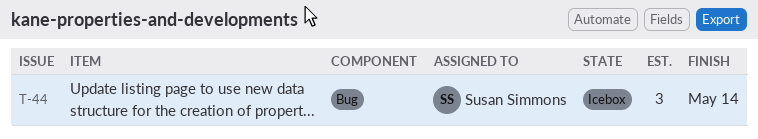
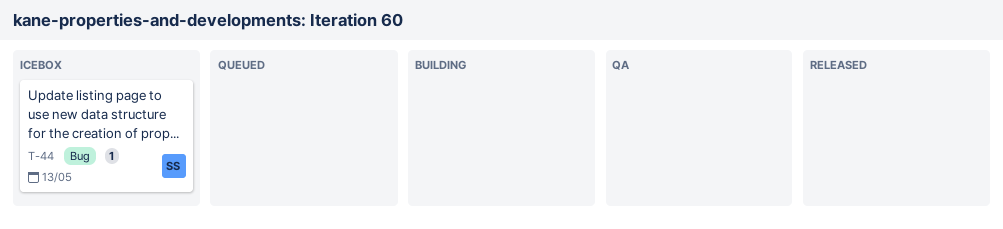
T-44, estimate: 3 -> 1
T-44, due: May 14 -> May 13

